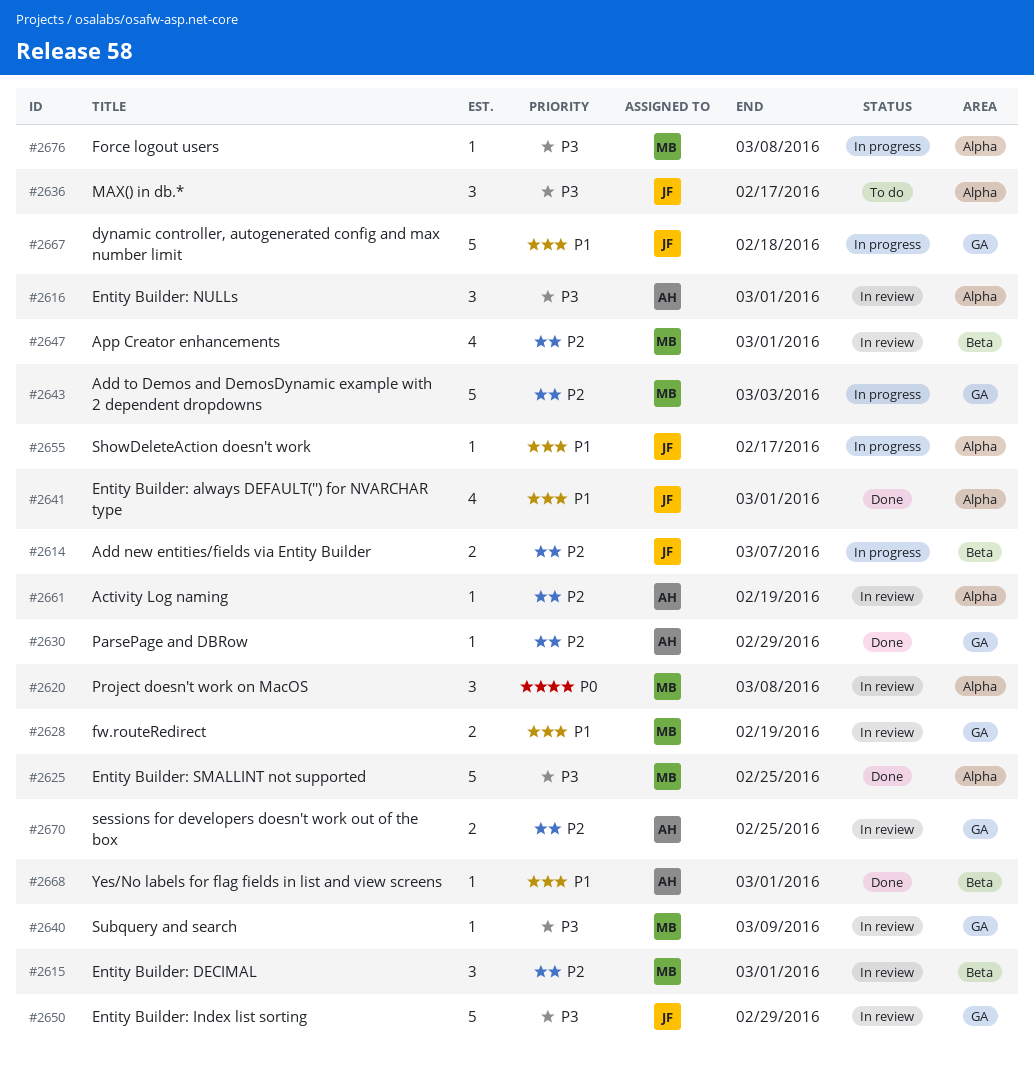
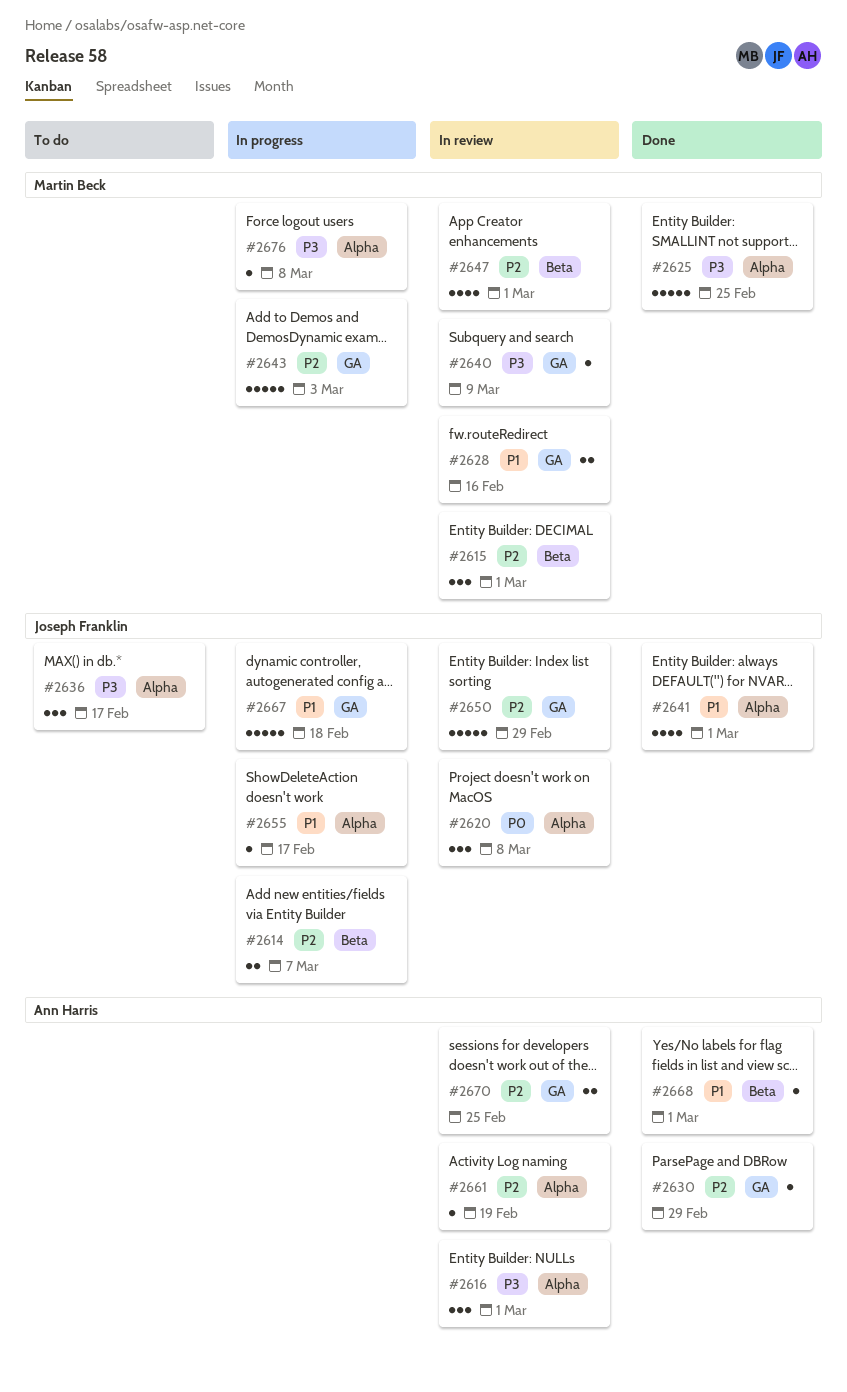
#2620, owner: Martin Beck -> Joseph Franklin
#2628, due: Feb 19 -> Feb 16
#2650, priority: P3 -> P2

